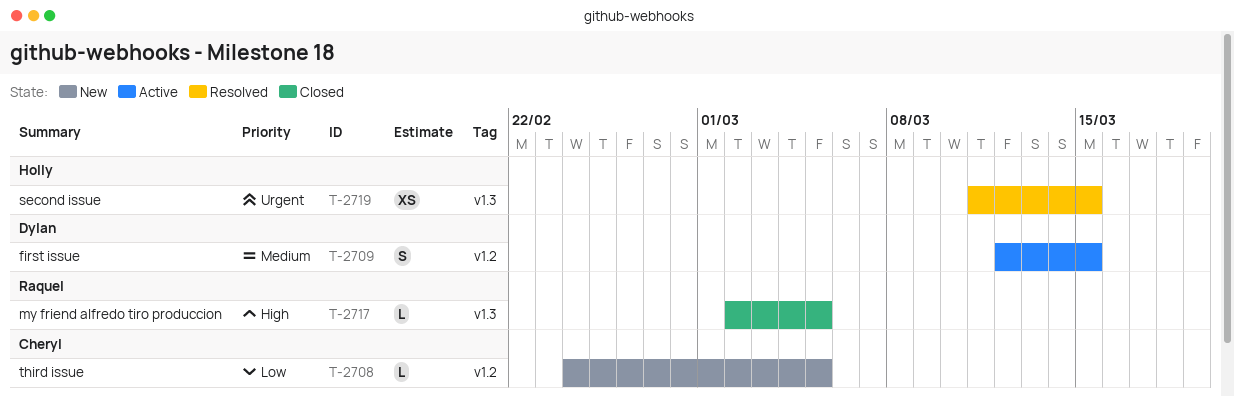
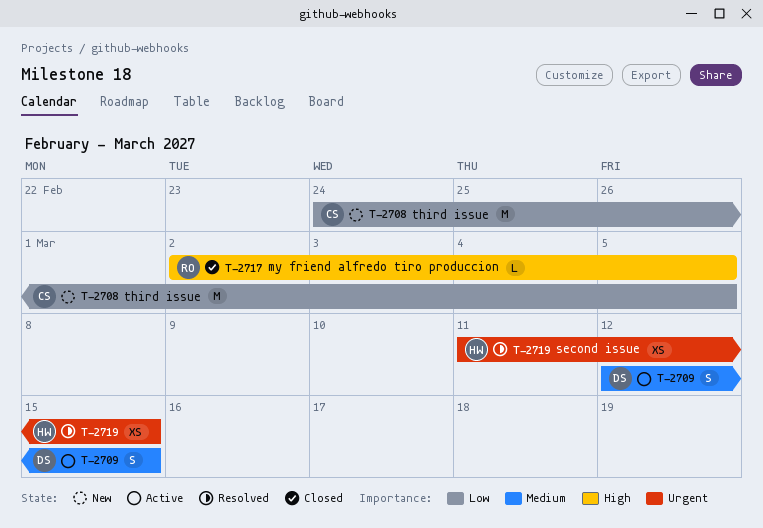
T-2708, estimate: L -> M

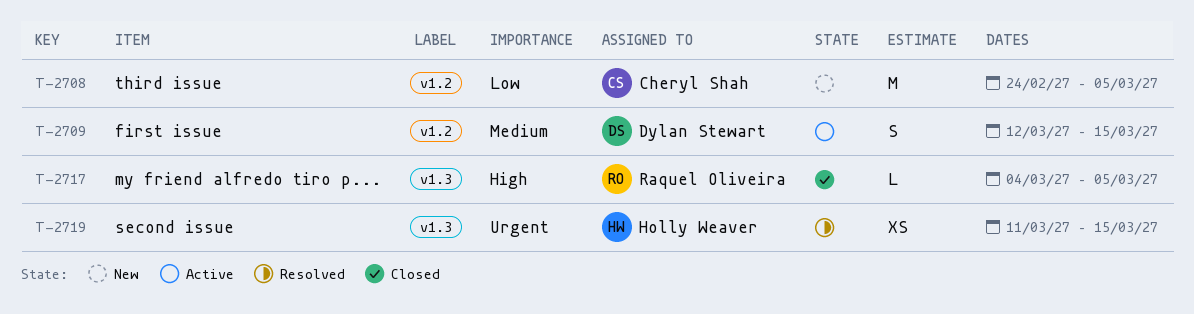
T-2717, start: Mar 2 -> Mar 4

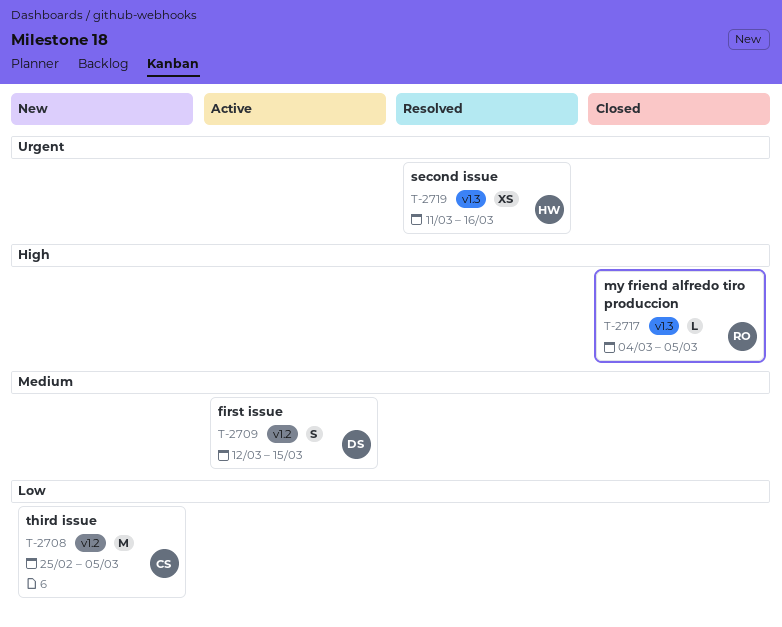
T-2708, start: Feb 24 -> Feb 25
T-2719, due: Mar 15 -> Mar 16

